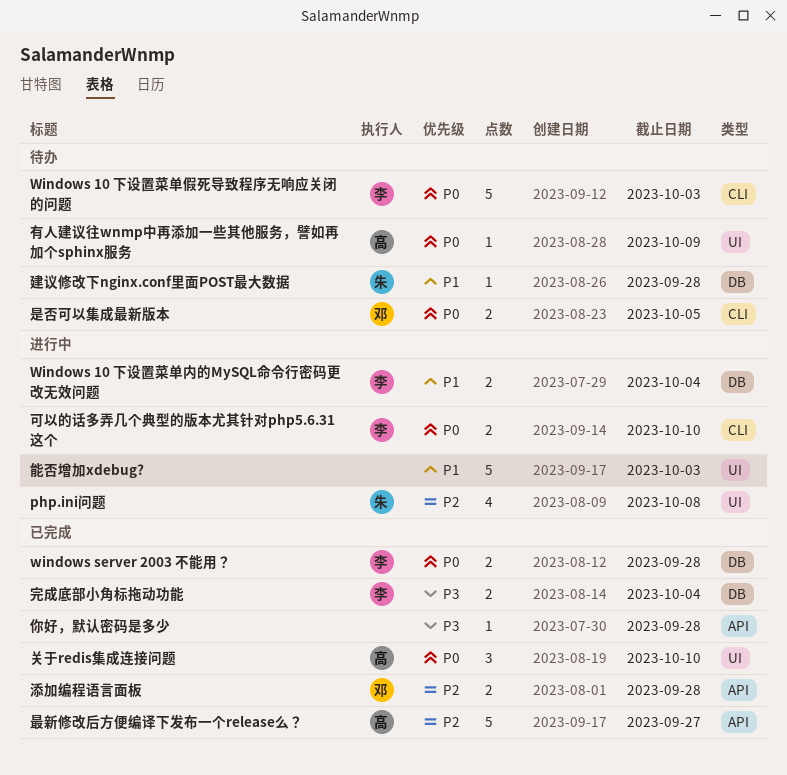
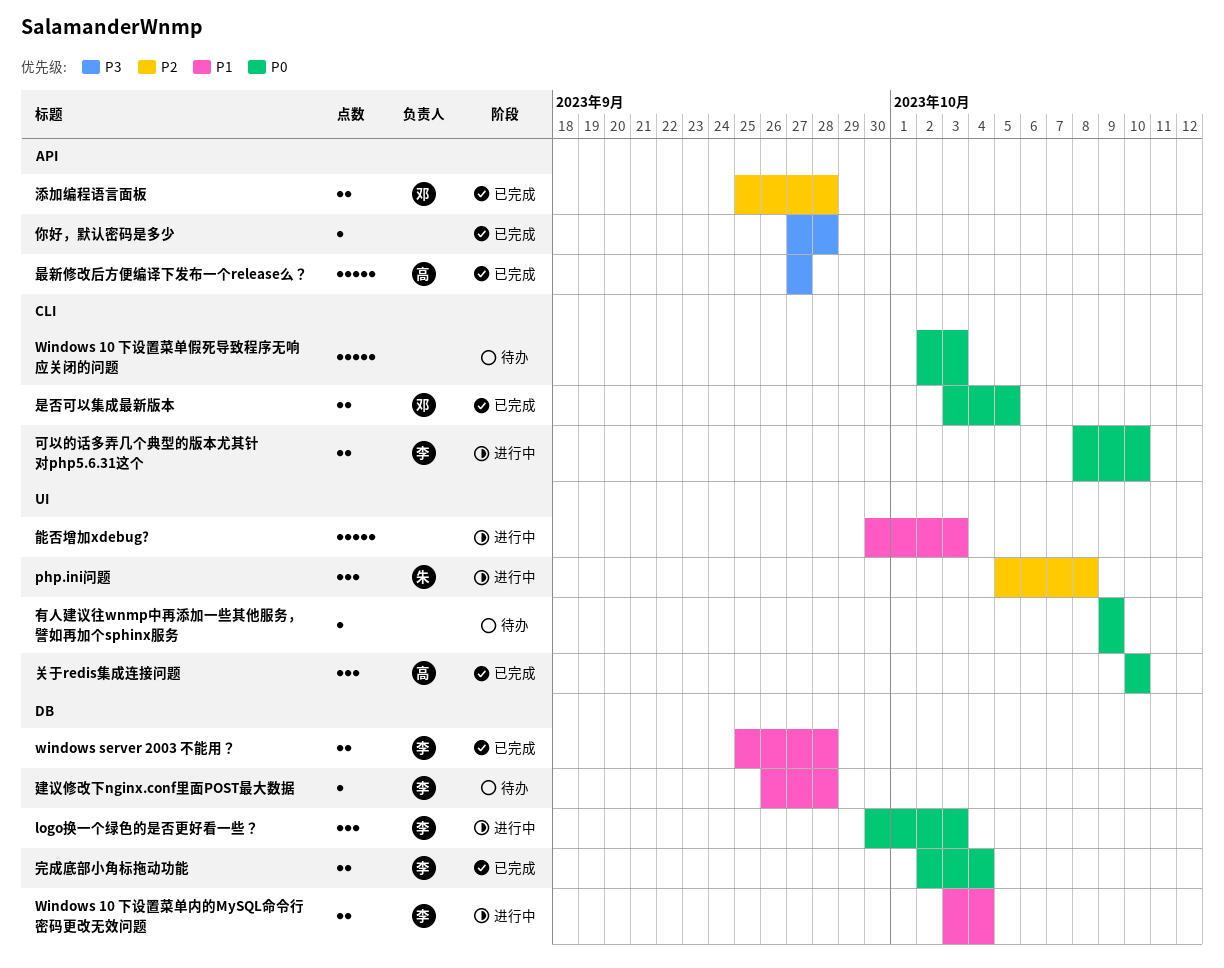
logo换一个绿色的是否更好看一些？: none -> present
php.ini问题, estimate: 4 -> 3
Windows 10 下设置菜单假死导致程序无响应关闭的问题, owner: 李 -> none
windows server 2003 不能用？, priority: P0 -> P1
完成底部小角标拖动功能, priority: P3 -> P0
建议修改下nginx.conf里面POST最大数据, owner: 朱 -> 李
是否可以集成最新版本, status: 待办 -> 已完成
最新修改后方便编译下发布一个release么？, priority: P2 -> P3
有人建议往wnmp中再添加一些其他服务，譬如再加个sphinx服务, owner: 高 -> none

